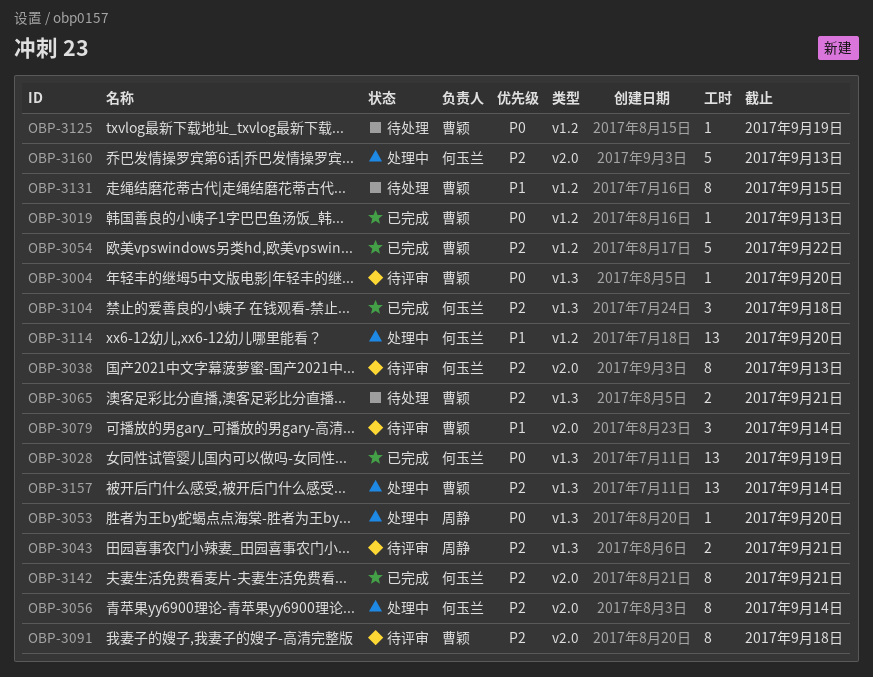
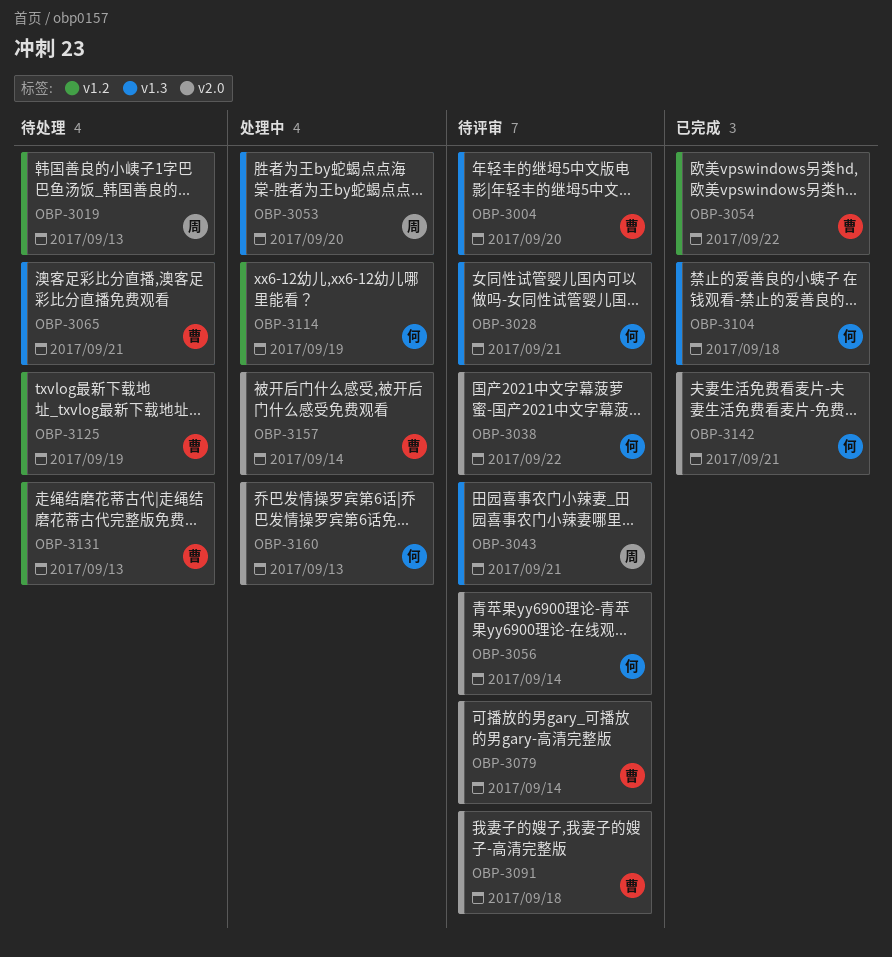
OBP-3019, status: 已完成 -> 待处理
OBP-3019, owner: 曹颖 -> 周静
OBP-3028, status: 已完成 -> 待评审
OBP-3028, due: Sep 19 -> Sep 21
OBP-3038, due: Sep 13 -> Sep 22
OBP-3056, status: 处理中 -> 待评审
OBP-3114, due: Sep 20 -> Sep 19
OBP-3131, due: Sep 15 -> Sep 13
OBP-3157, label: v1.3 -> v2.0

